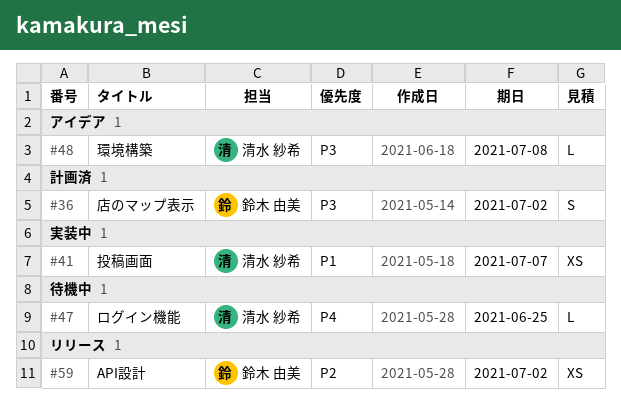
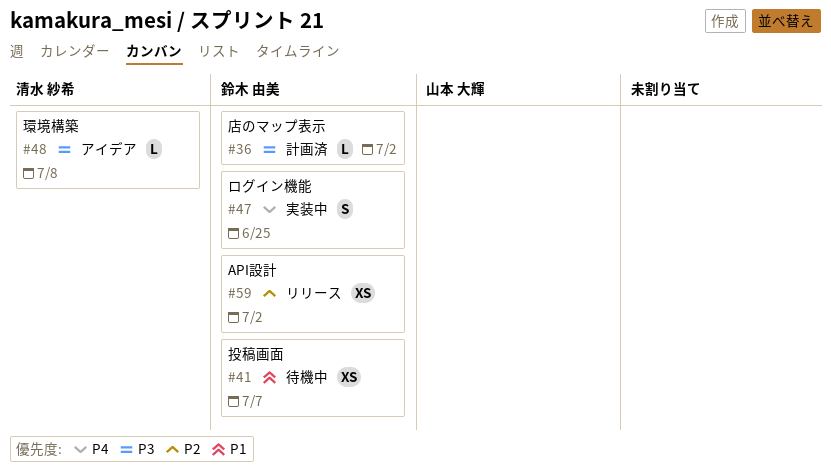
#36, estimate: S -> L
#41, status: 実装中 -> 待機中
#41, owner: 清水 紗希 -> 鈴木 由美
#47, status: 待機中 -> 実装中
#47, owner: 清水 紗希 -> 鈴木 由美
#47, estimate: L -> S

